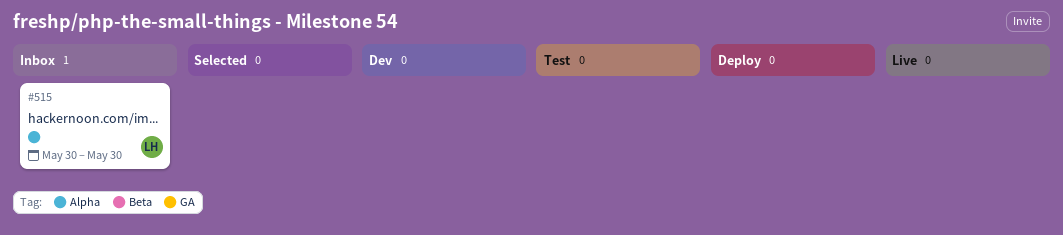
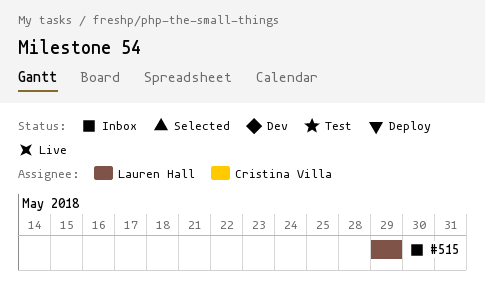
#515, start: May 30 -> May 29
#515, due: May 30 -> May 29

